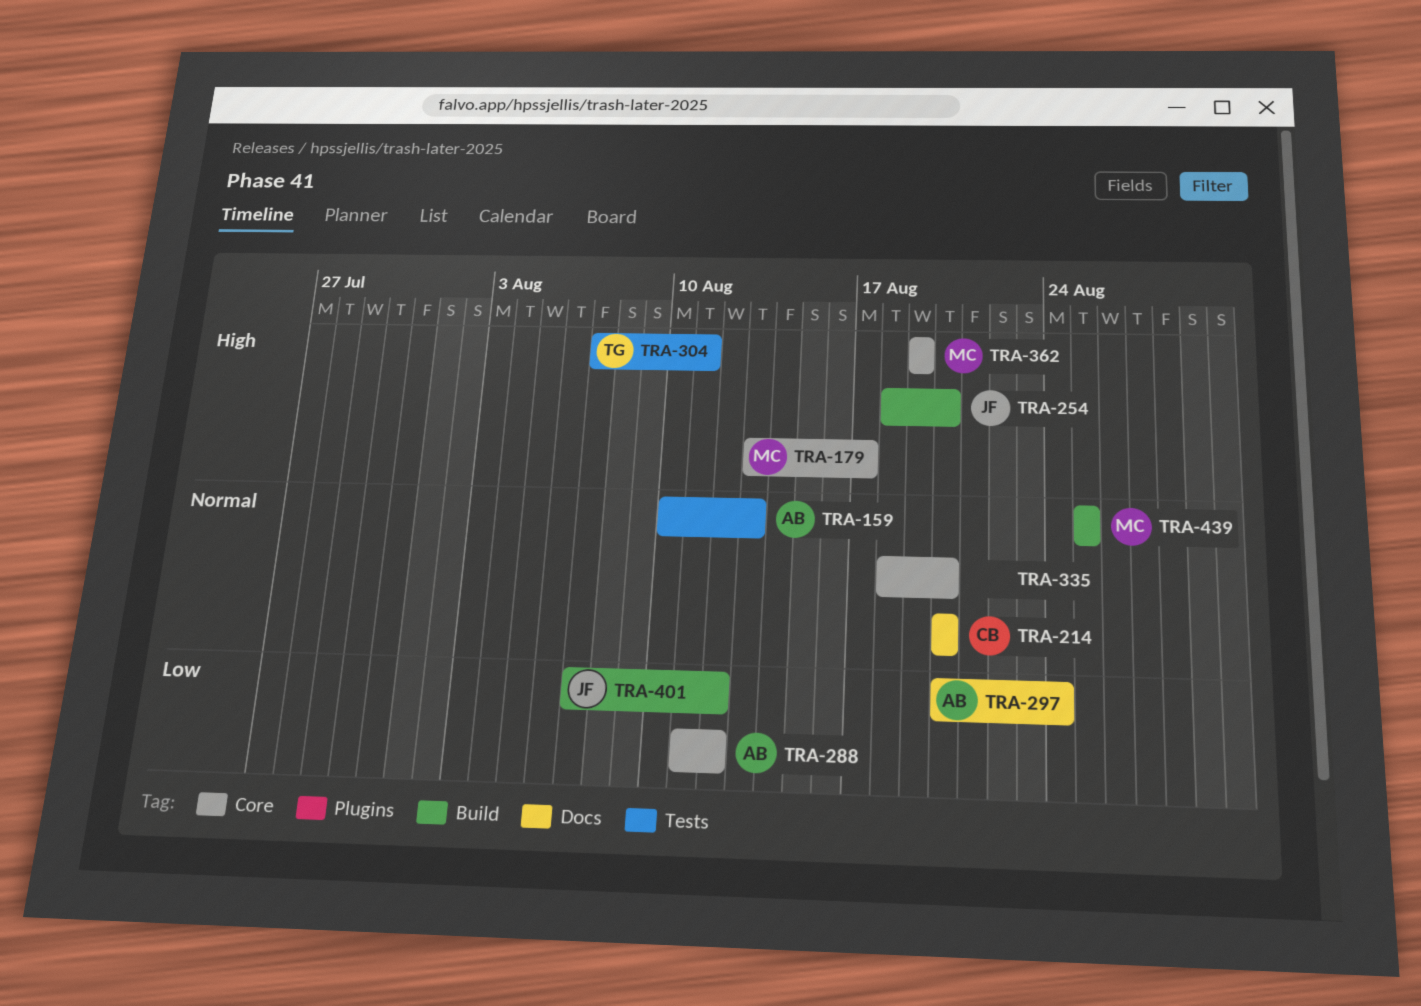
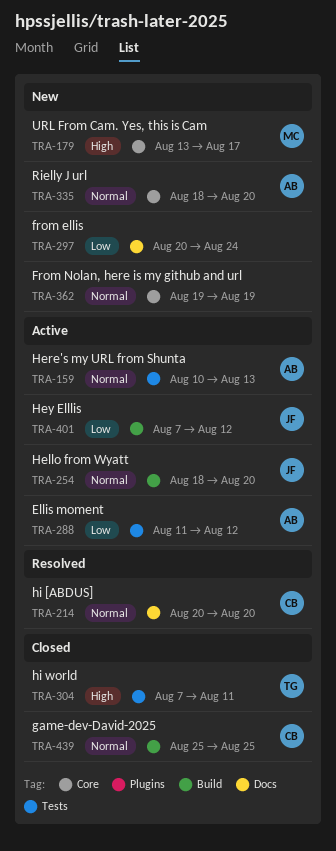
TRA-254, priority: High -> Normal
TRA-288, label: Core -> Tests
TRA-297, owner: AB -> none
TRA-335, owner: none -> AB
TRA-362, owner: MC -> none
TRA-362, priority: High -> Normal
TRA-439, owner: MC -> CB

